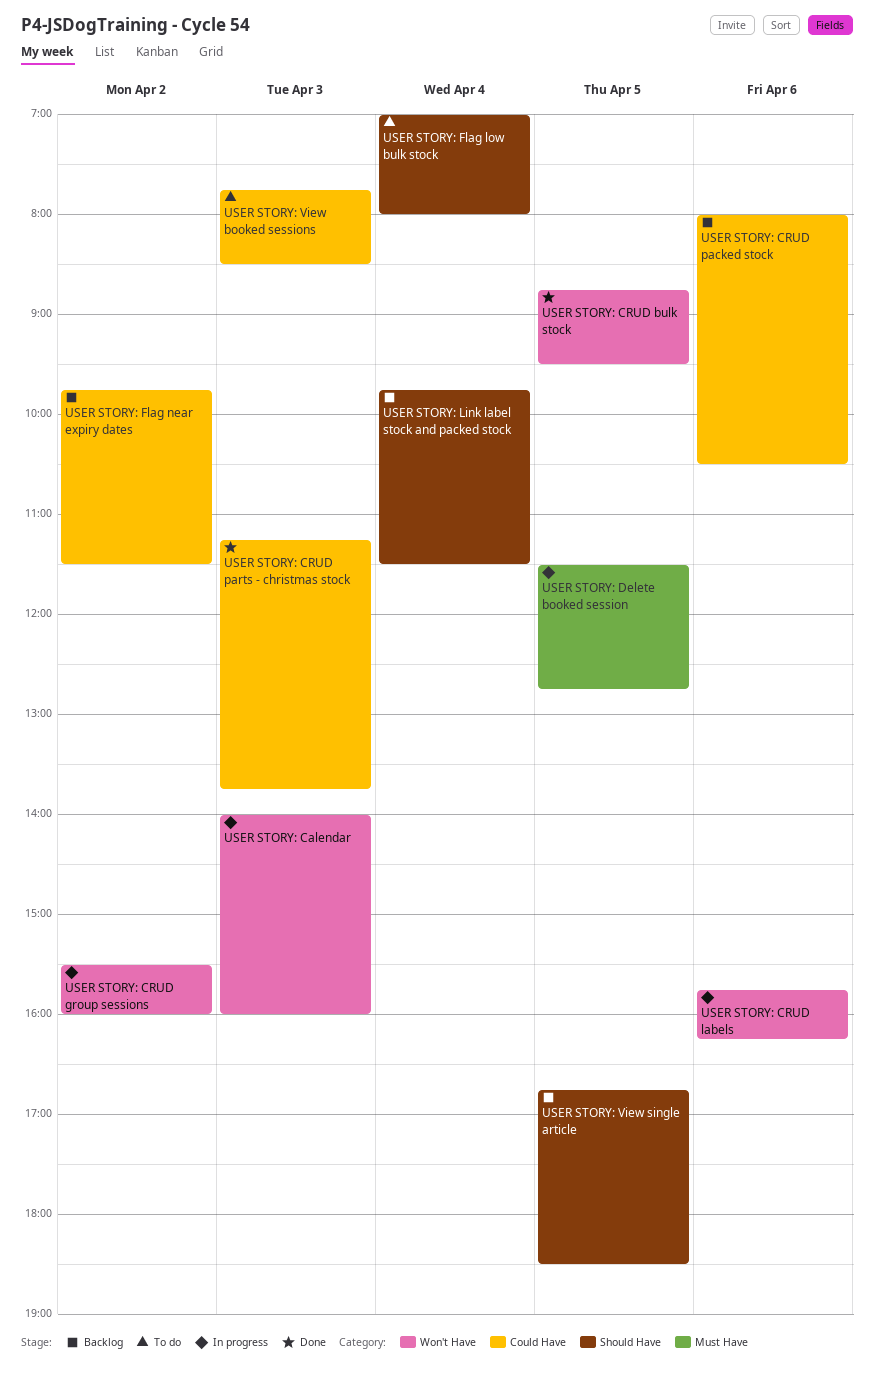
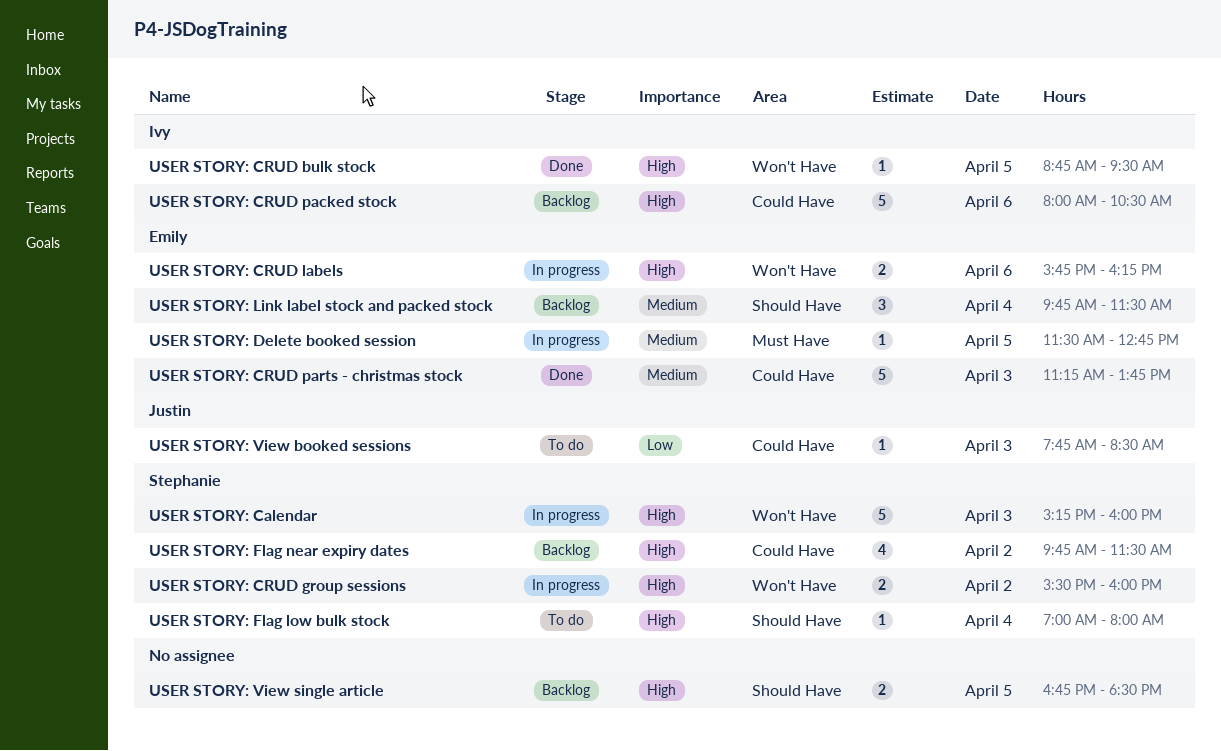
USER STORY: Calendar, begins: 14:00 -> 15:15

